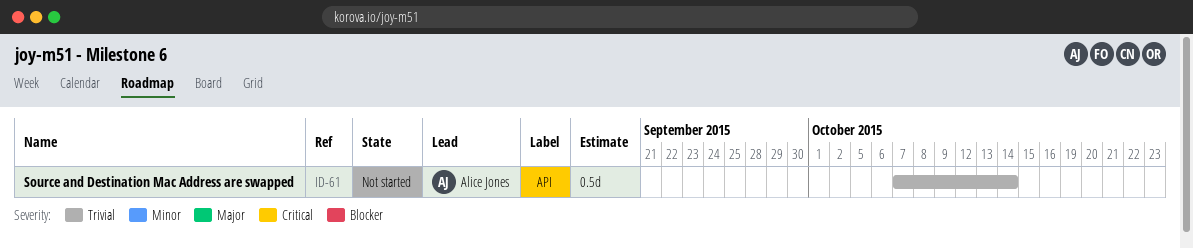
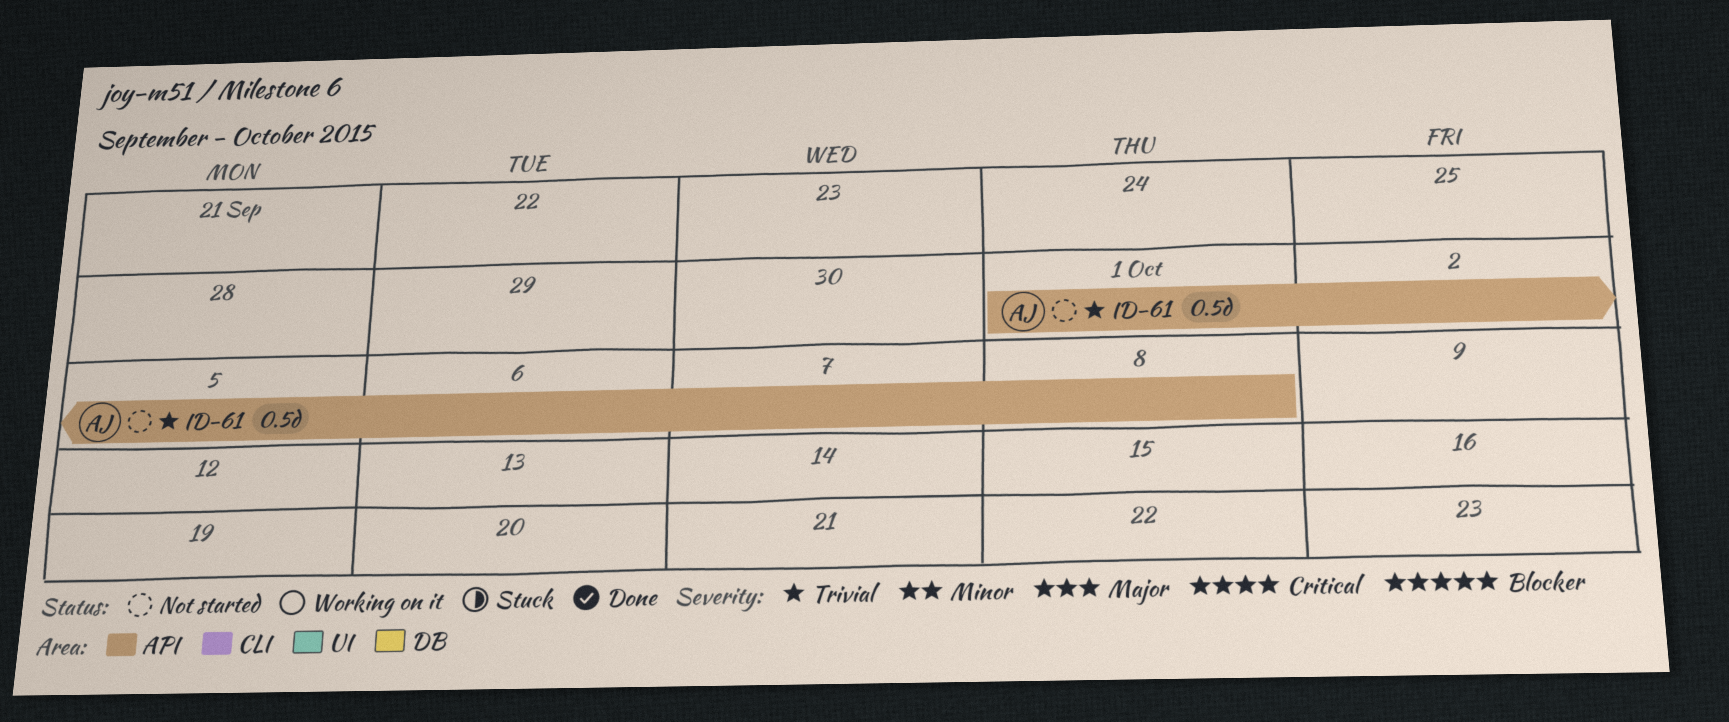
ID-61, start: Oct 7 -> Oct 1
ID-61, due: Oct 14 -> Oct 8

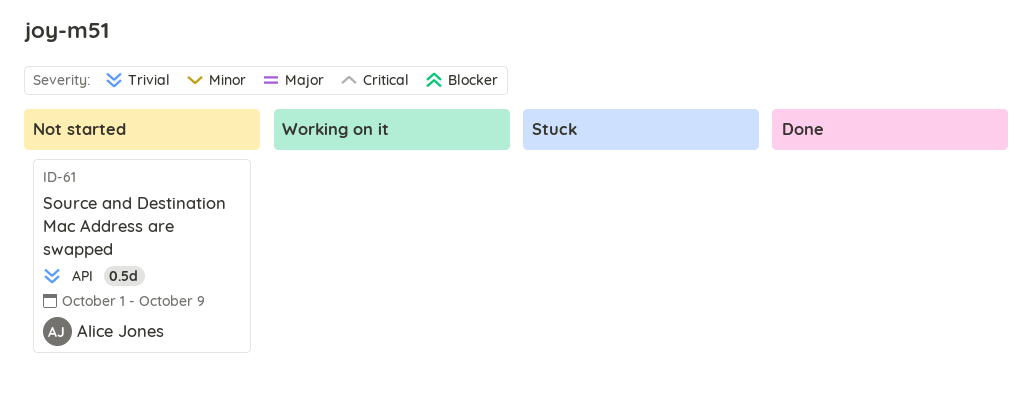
ID-61, due: Oct 8 -> Oct 9

